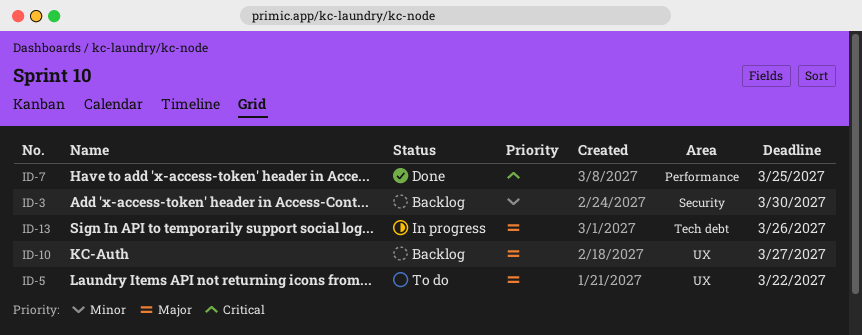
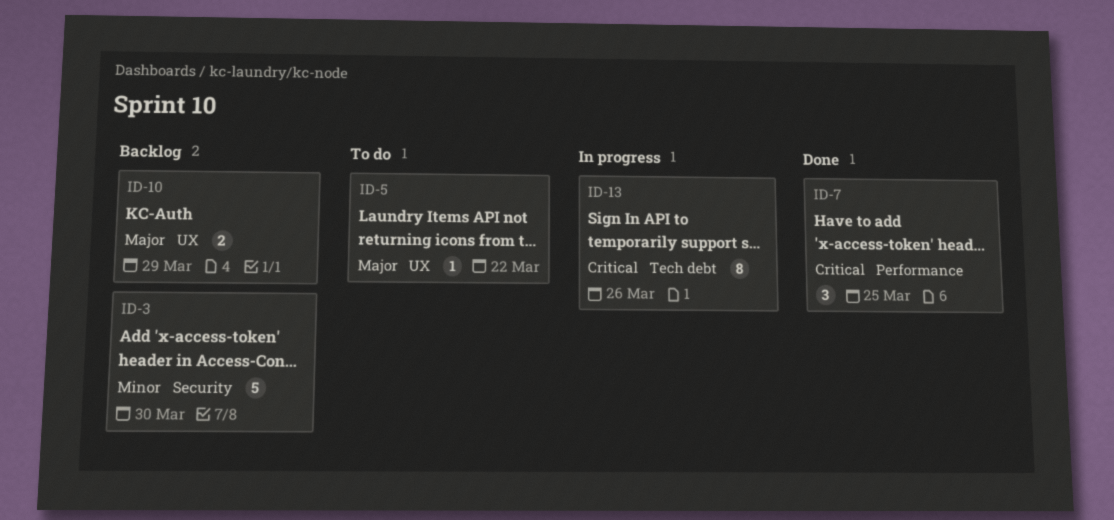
ID-10, due: Mar 27 -> Mar 29
ID-13, priority: Major -> Critical

